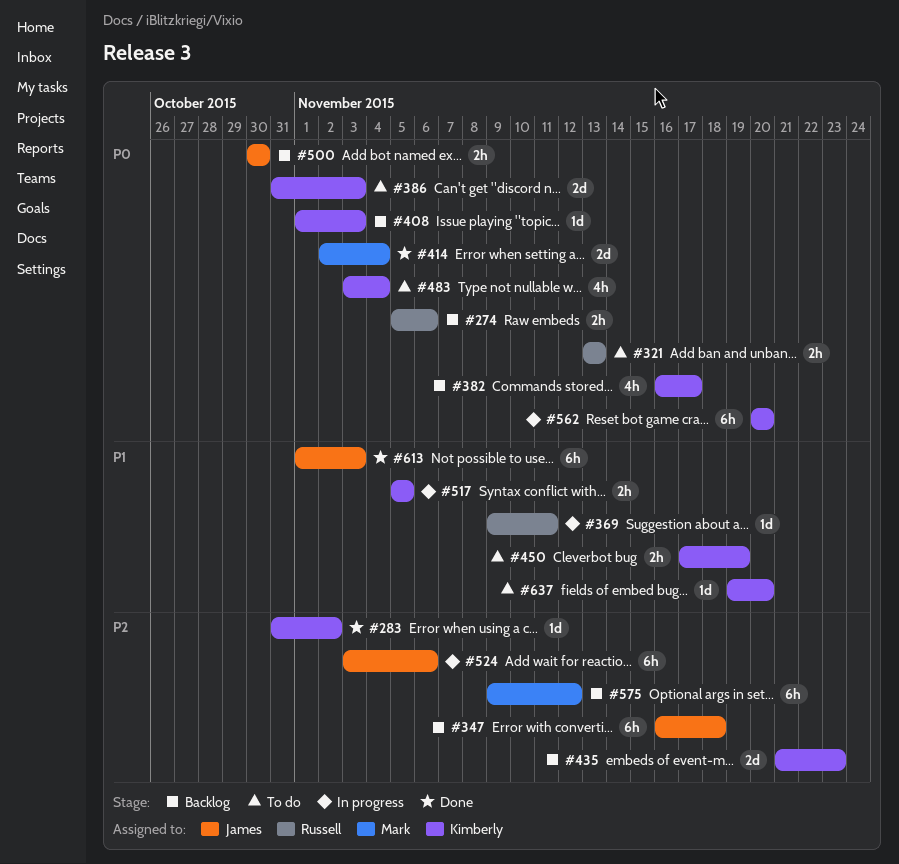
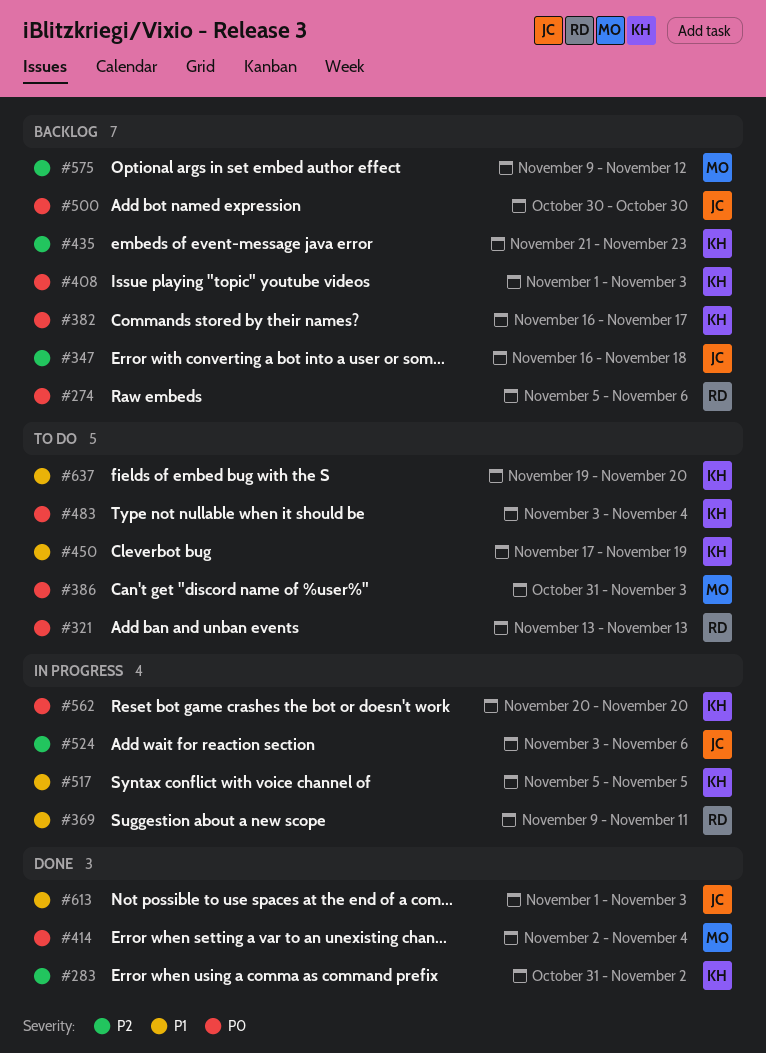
#386, owner: Kimberly -> Mark

